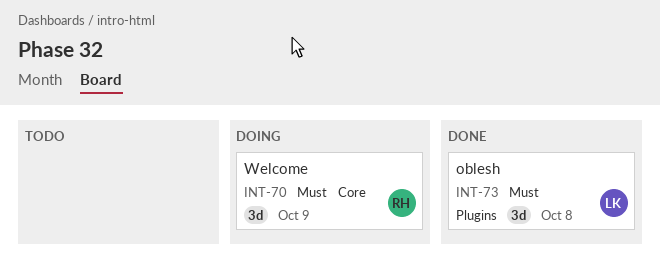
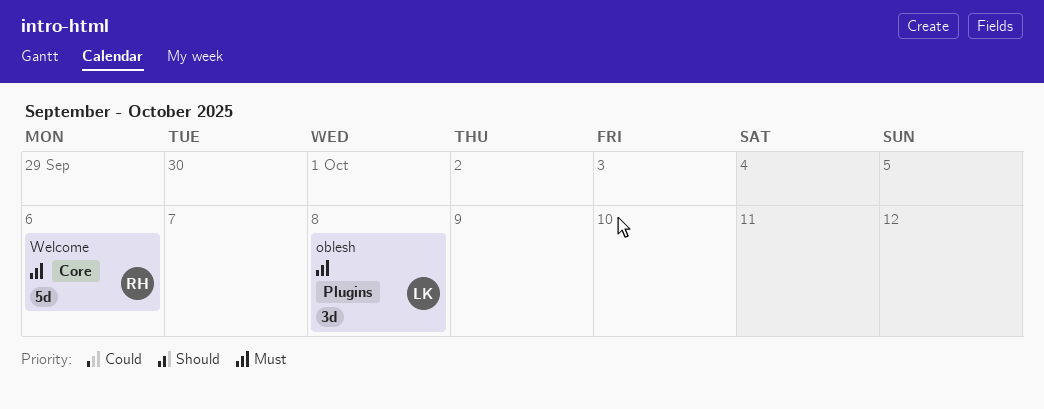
Welcome, estimate: 3d -> 5d
Welcome, due: Oct 9 -> Oct 6

